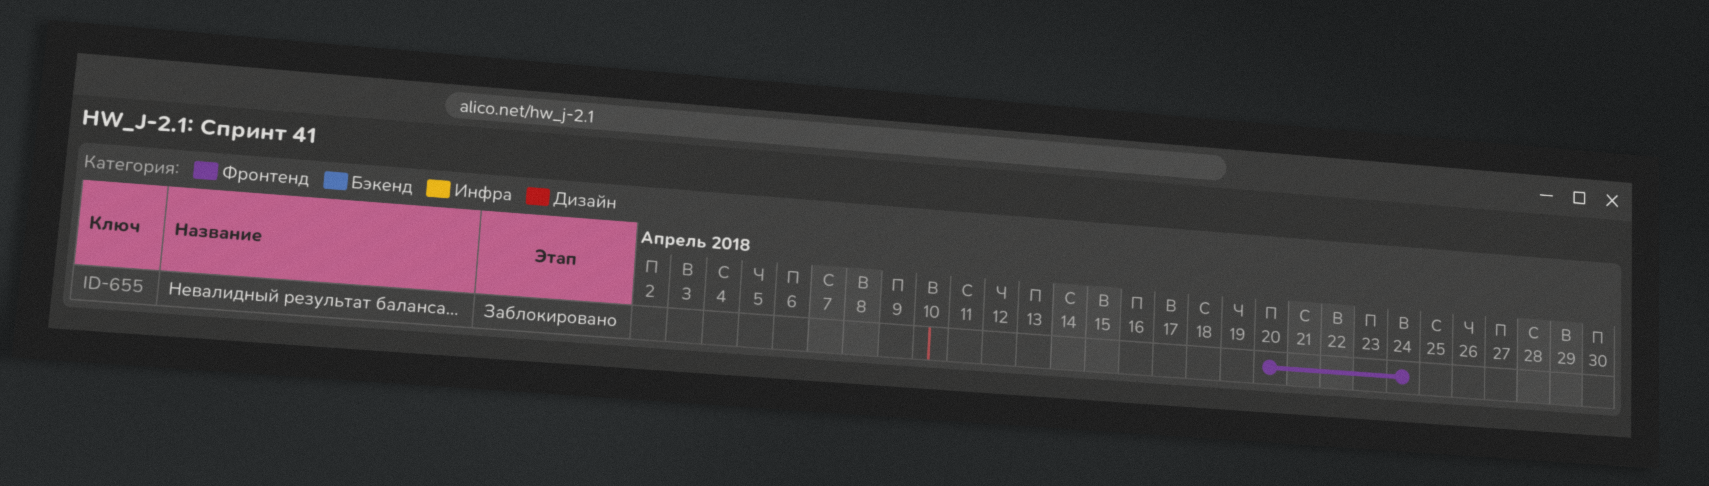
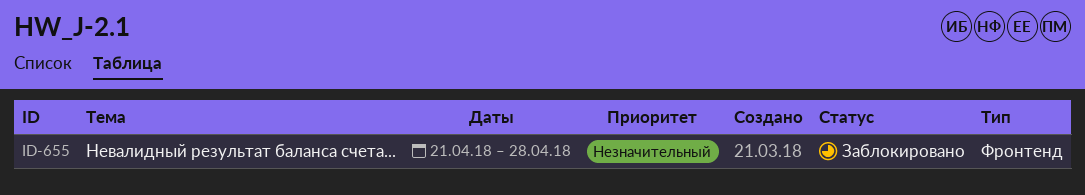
ID-655, start: Apr 20 -> Apr 21
ID-655, due: Apr 24 -> Apr 28

